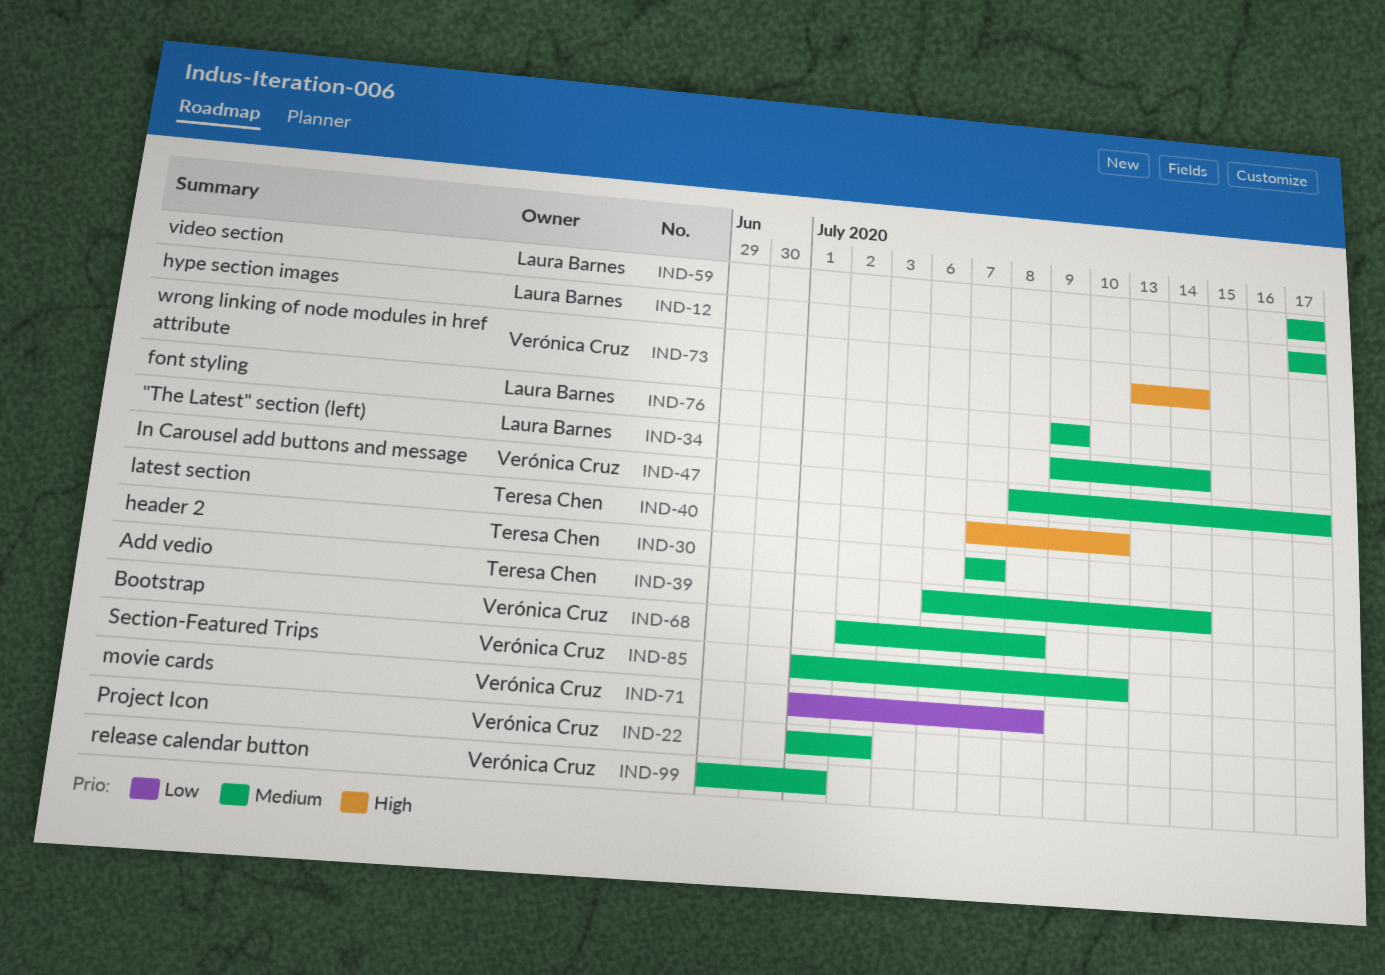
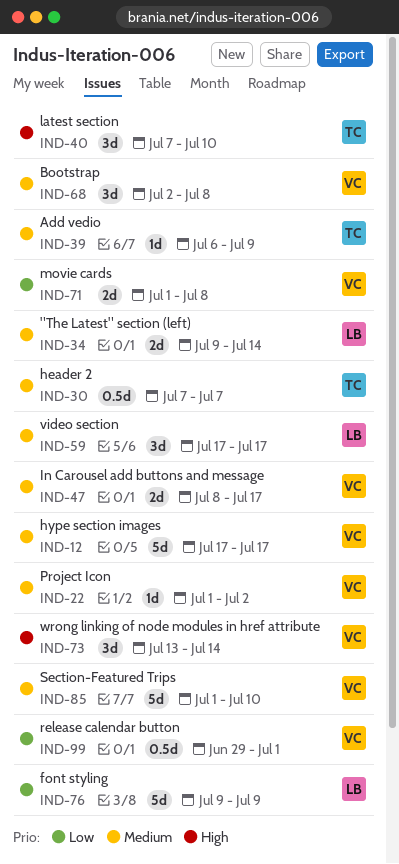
IND-12, owner: Laura Barnes -> Verónica Cruz
IND-39, due: Jul 14 -> Jul 9
IND-76, priority: Medium -> Low
IND-99, priority: Medium -> Low

